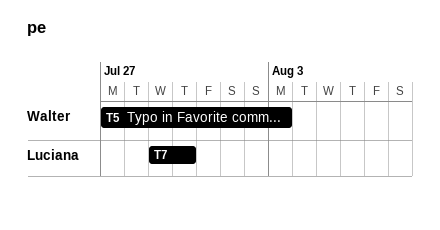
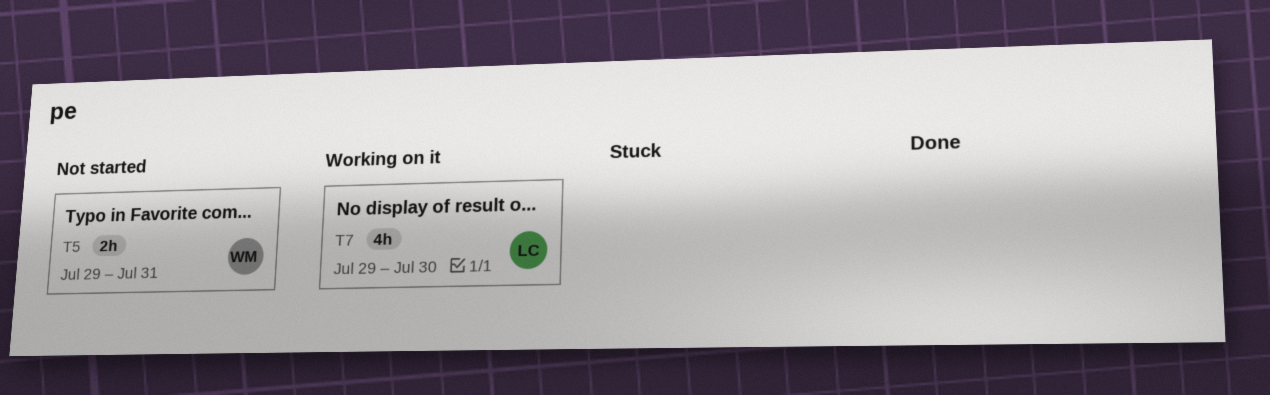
T5, start: Jul 27 -> Jul 29
T5, due: Aug 3 -> Jul 31

